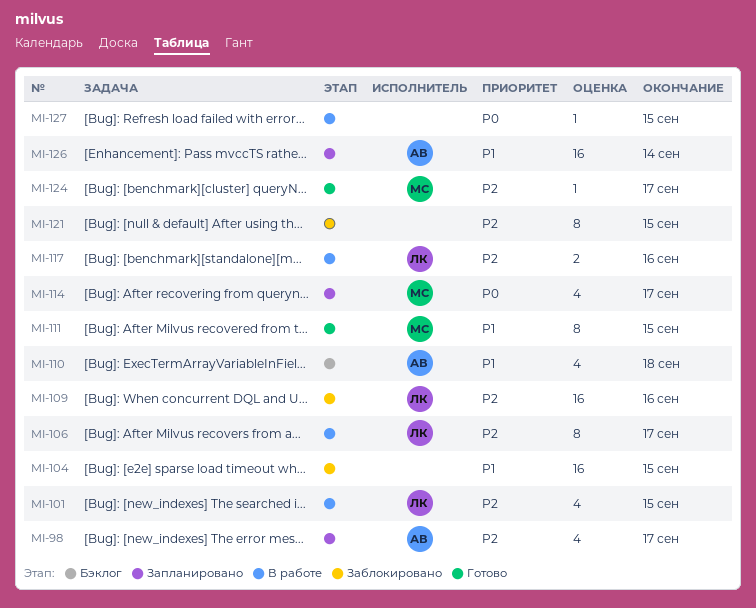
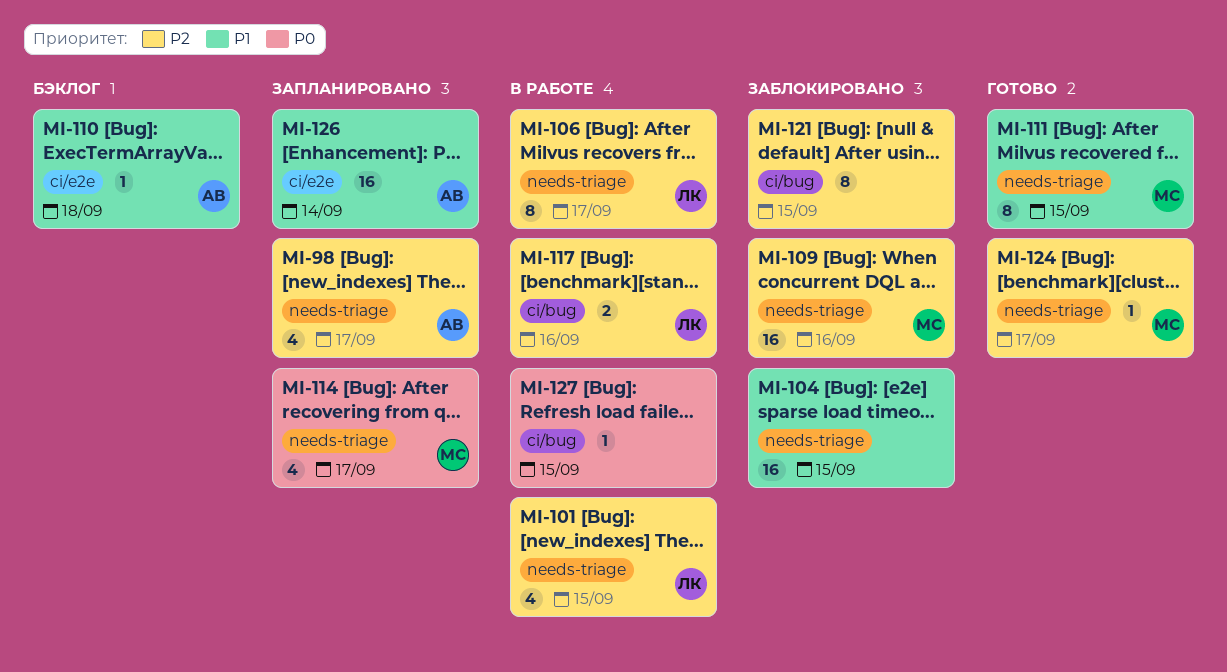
MI-109, owner: ЛК -> МС
MI-110, estimate: 4 -> 1

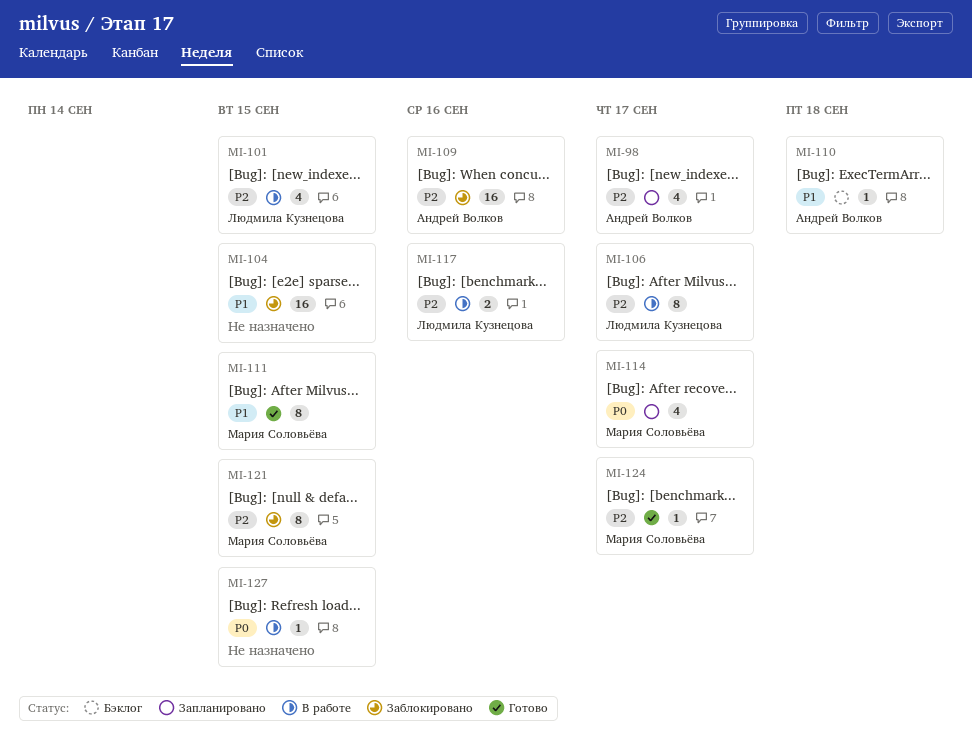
MI-109, owner: Мария Соловьёва -> Андрей Волков
MI-121, owner: none -> Мария Соловьёва
MI-126: present -> none

